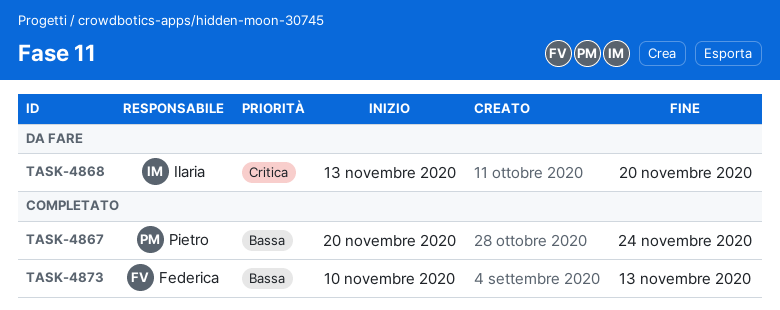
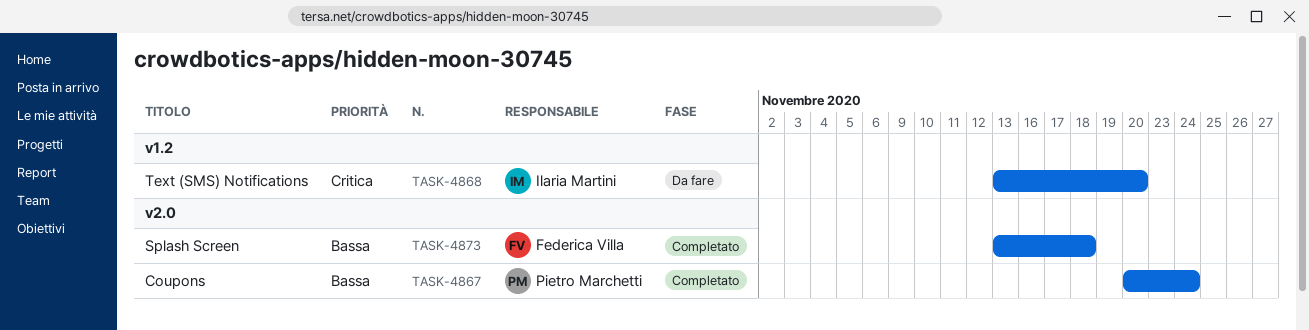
TASK-4873, start: Nov 10 -> Nov 13
TASK-4873, due: Nov 13 -> Nov 18

